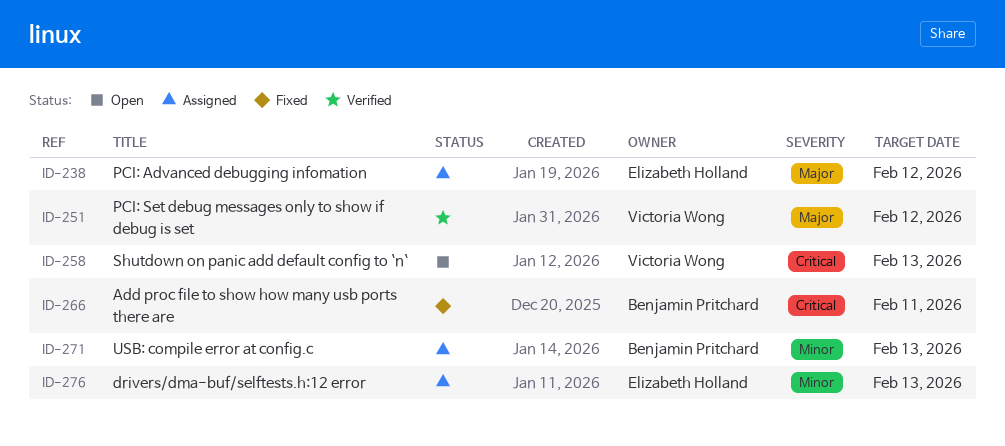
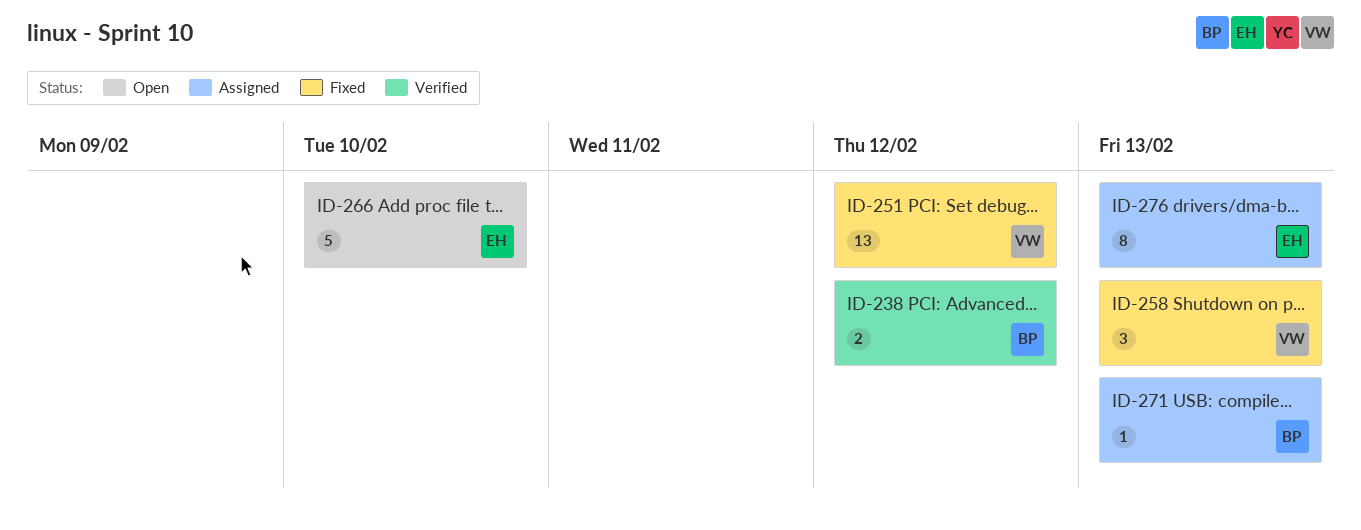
ID-238, status: Assigned -> Verified
ID-238, owner: Elizabeth Holland -> Benjamin Pritchard
ID-251, status: Verified -> Fixed
ID-258, status: Open -> Fixed
ID-266, status: Fixed -> Open
ID-266, owner: Benjamin Pritchard -> Elizabeth Holland
ID-266, due: Feb 11 -> Feb 10

